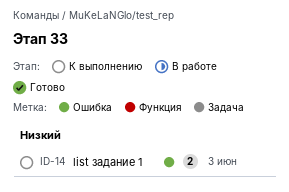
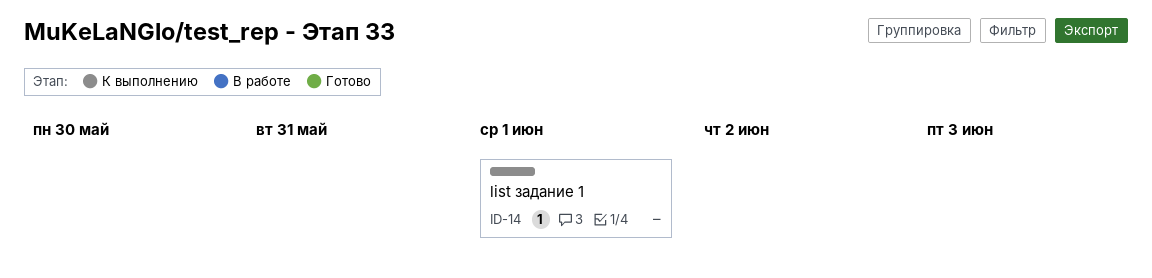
ID-14, estimate: 2 -> 1
ID-14, due: Jun 3 -> Jun 1

